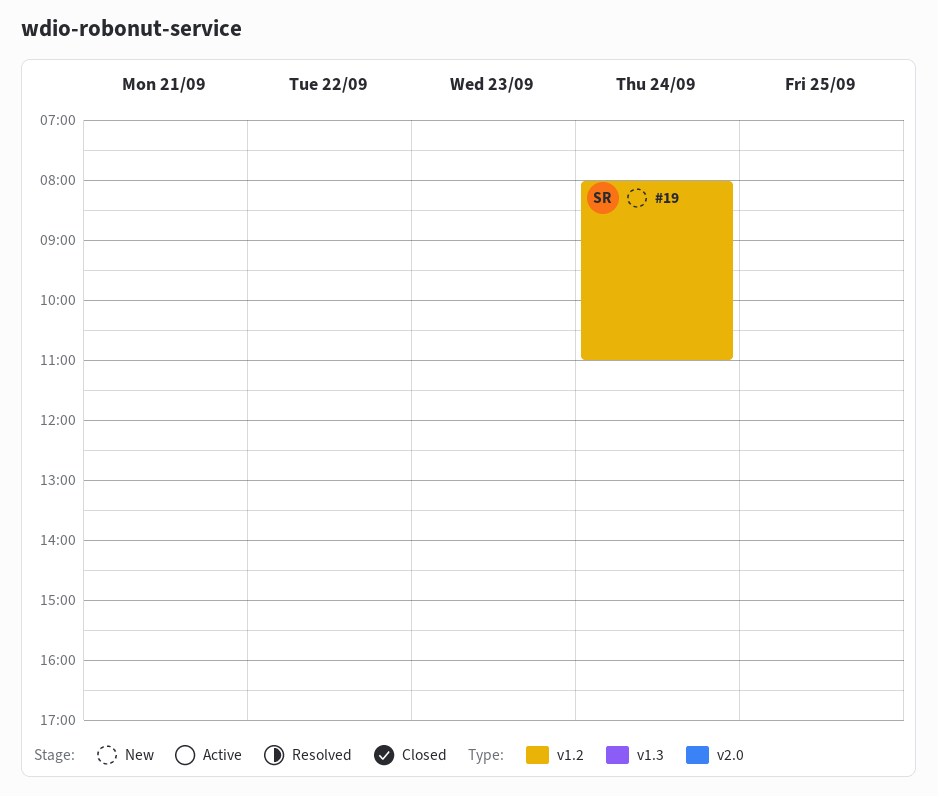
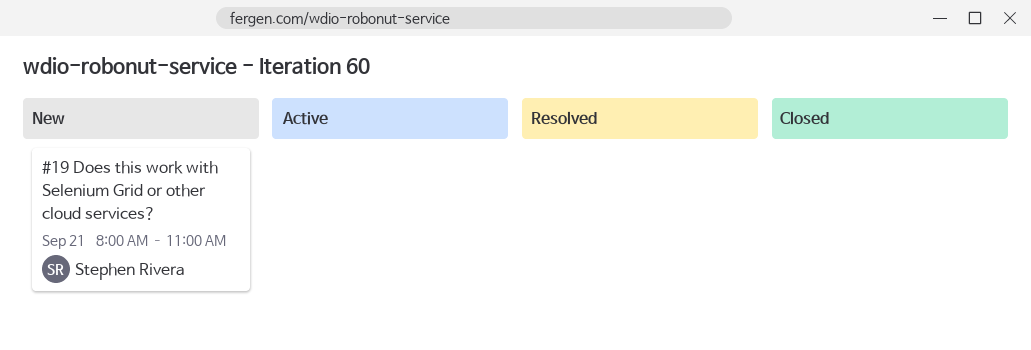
#19, day: Sep 24 -> Sep 21

